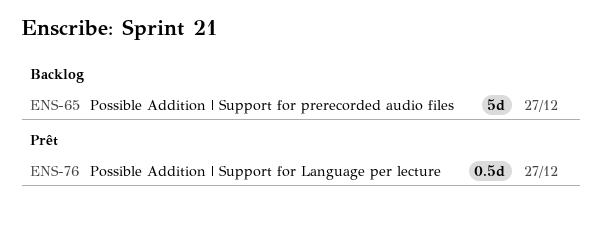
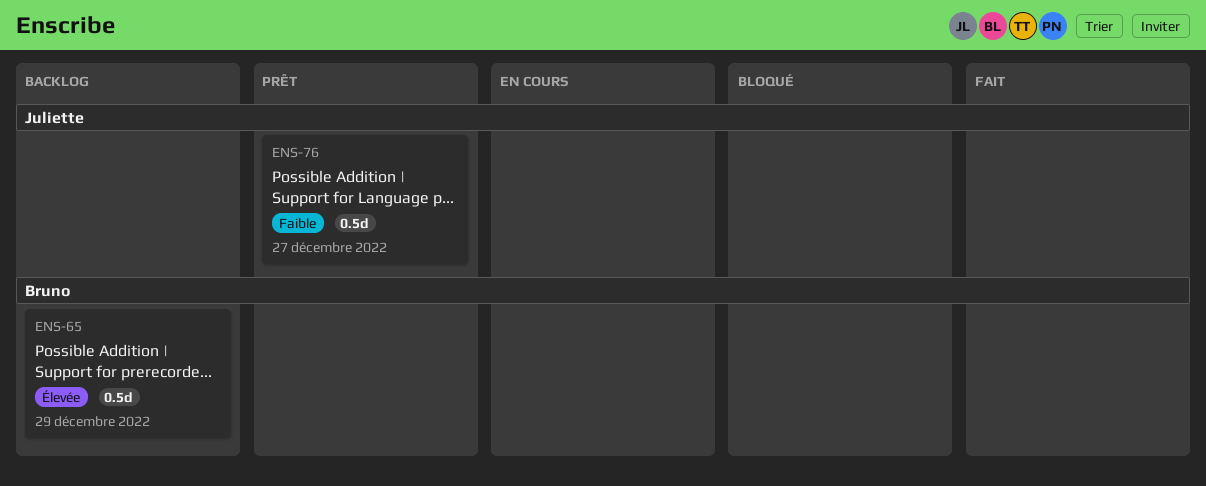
ENS-65, estimate: 5d -> 0.5d
ENS-65, due: Dec 27 -> Dec 29

